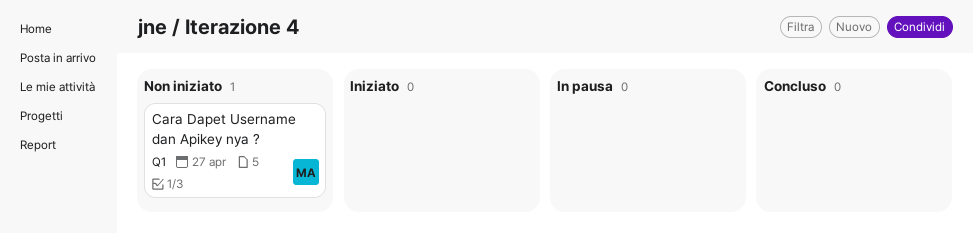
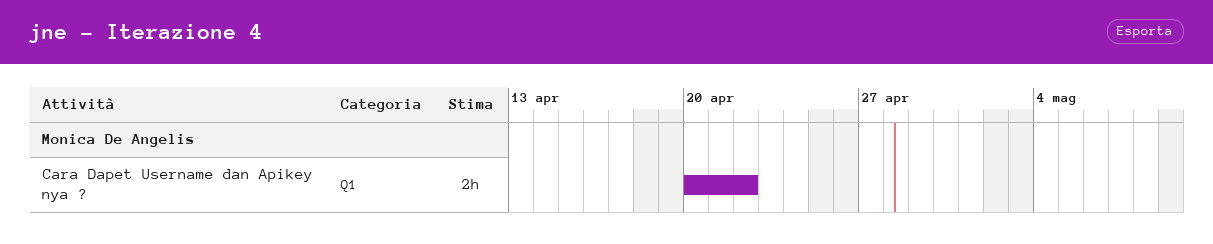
Cara Dapet Username dan Apikey nya ?, due: Apr 27 -> Apr 22

